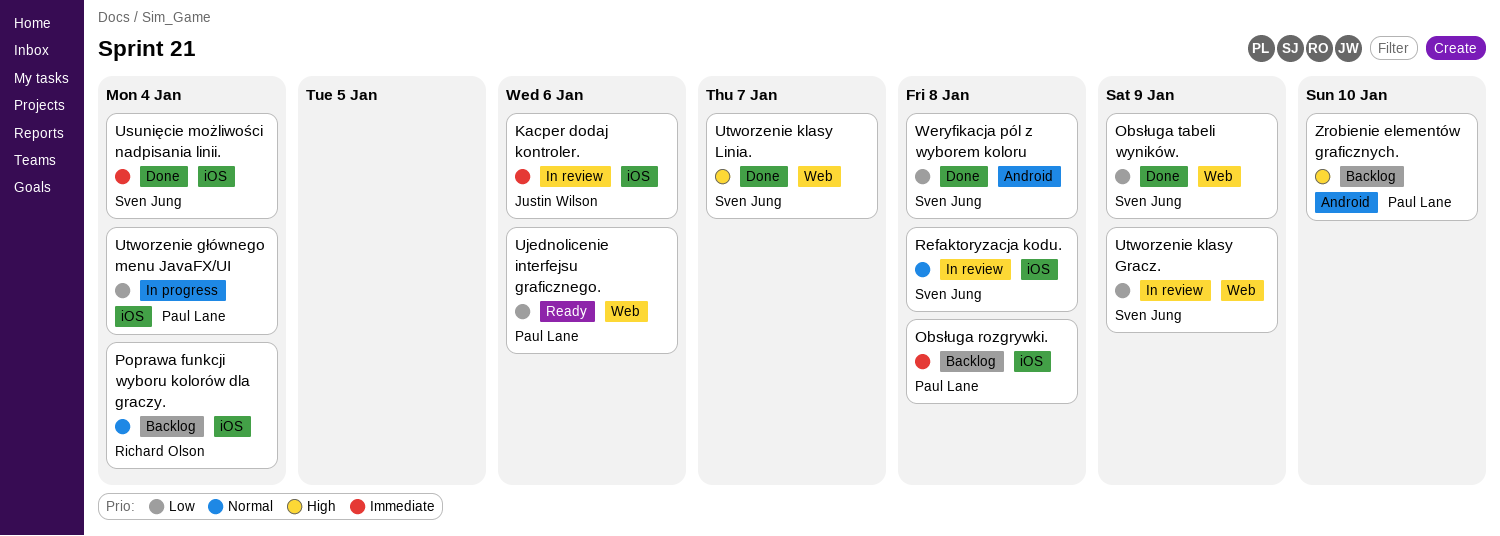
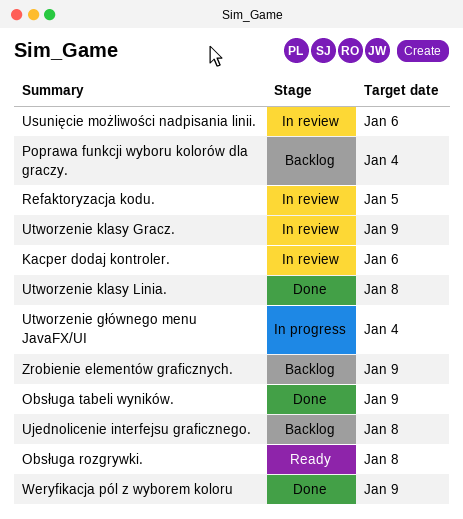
Obsługa rozgrywki., status: Backlog -> Ready
Refaktoryzacja kodu., due: Jan 8 -> Jan 5
Ujednolicenie interfejsu graficznego., status: Ready -> Backlog
Ujednolicenie interfejsu graficznego., due: Jan 6 -> Jan 8
Usunięcie możliwości nadpisania linii., status: Done -> In review
Usunięcie możliwości nadpisania linii., due: Jan 4 -> Jan 6
Utworzenie klasy Linia., due: Jan 7 -> Jan 8
Weryfikacja pól z wyborem koloru, due: Jan 8 -> Jan 9
Zrobienie elementów graficznych., due: Jan 10 -> Jan 9

